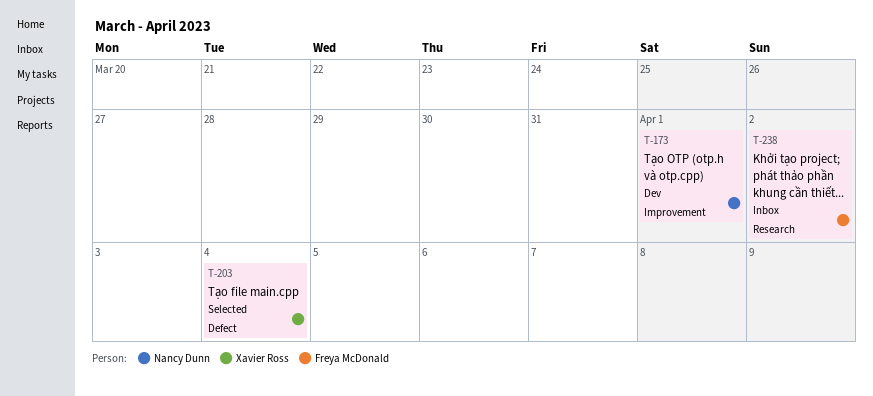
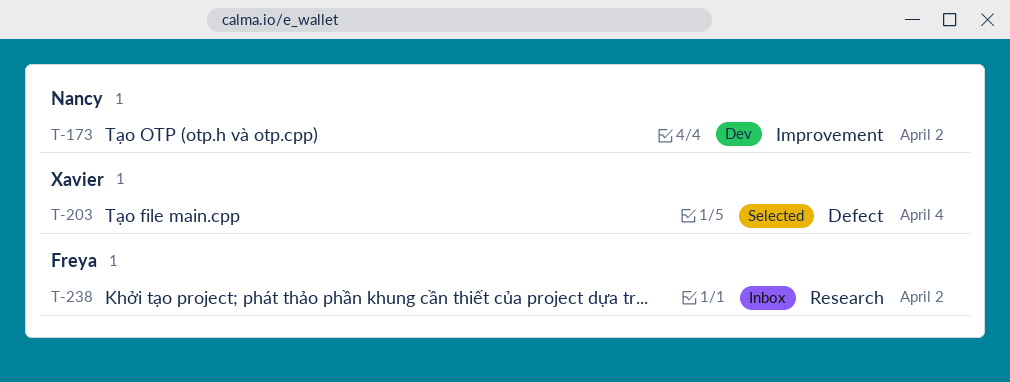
T-173, due: Apr 1 -> Apr 2

